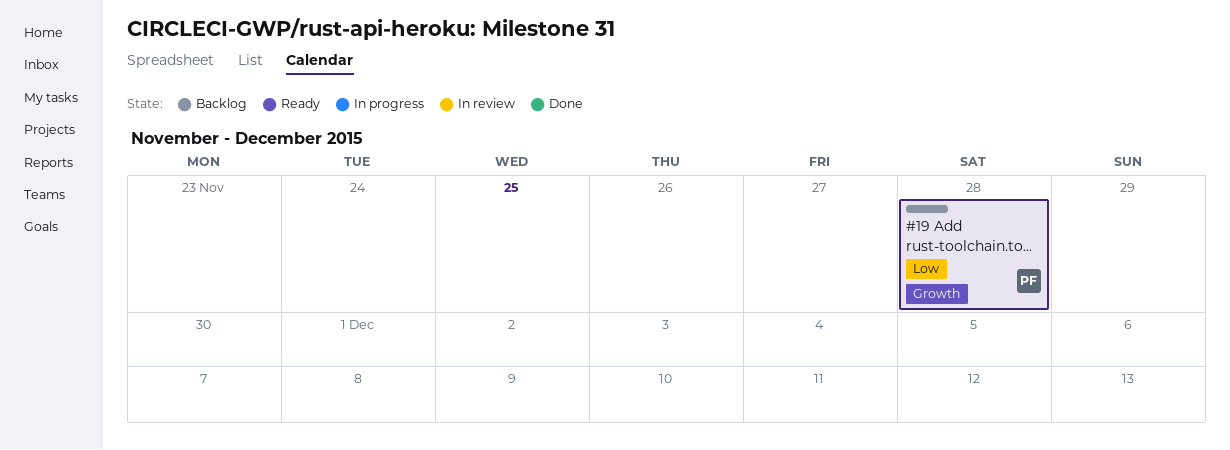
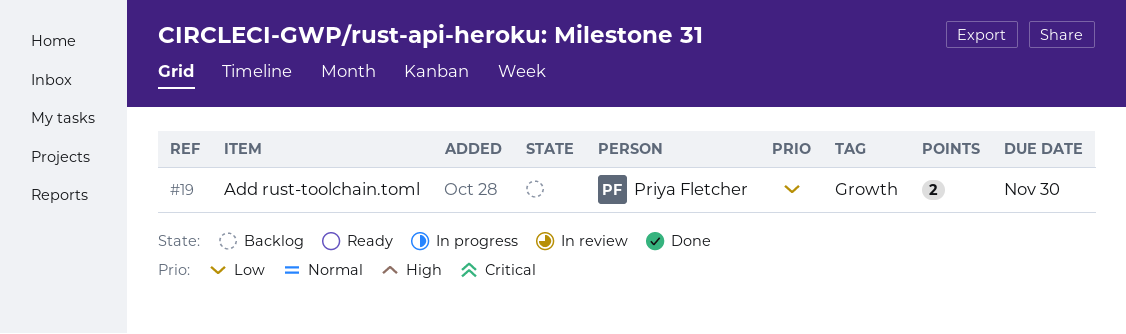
#19, due: Nov 28 -> Nov 30

